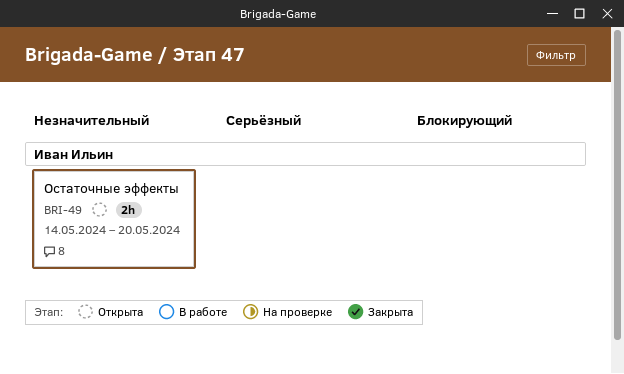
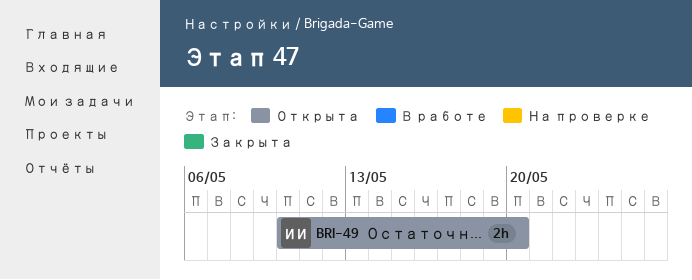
BRI-49, start: May 14 -> May 10

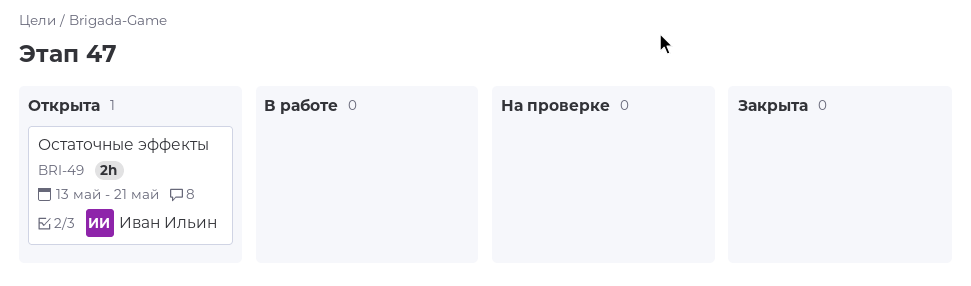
BRI-49, start: May 10 -> May 13
BRI-49, due: May 20 -> May 21

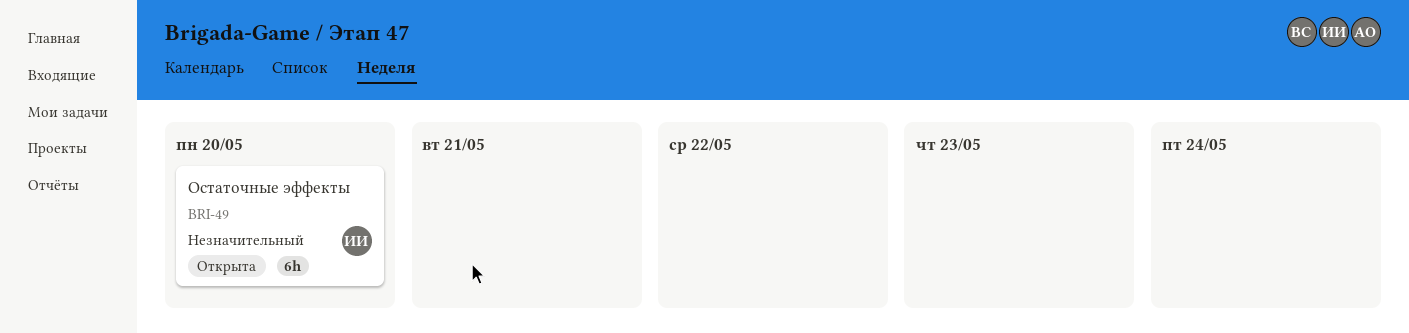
BRI-49, estimate: 2h -> 6h
BRI-49, due: May 21 -> May 20

